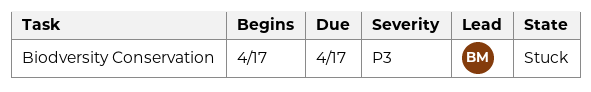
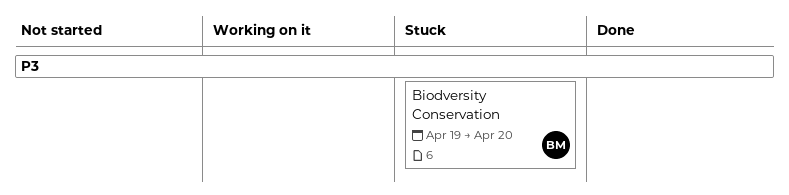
Biodversity Conservation, start: Apr 17 -> Apr 19
Biodversity Conservation, due: Apr 17 -> Apr 20

